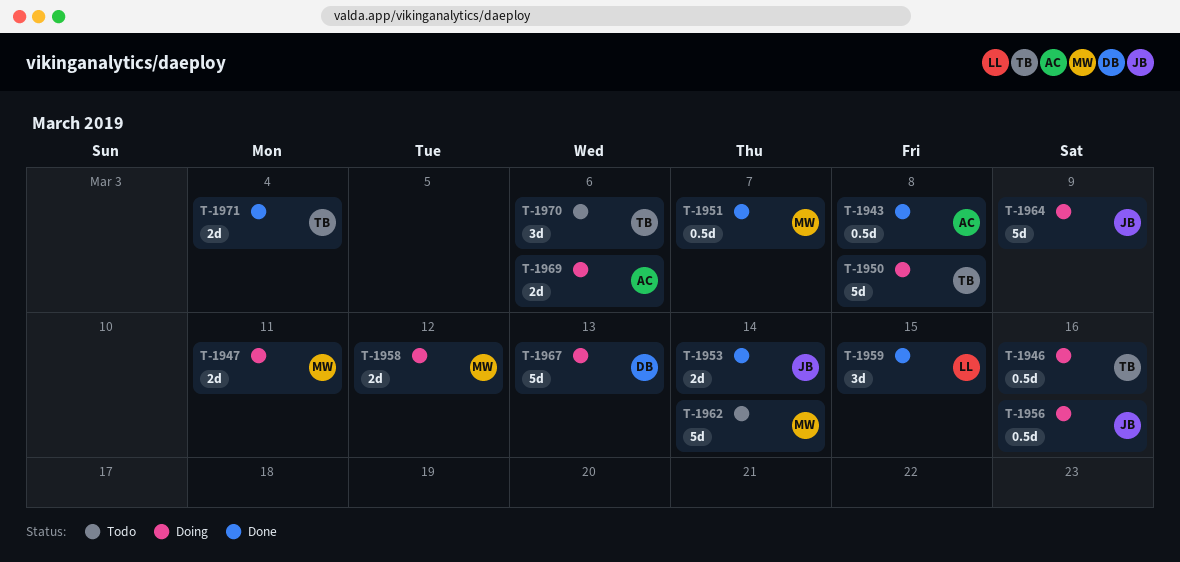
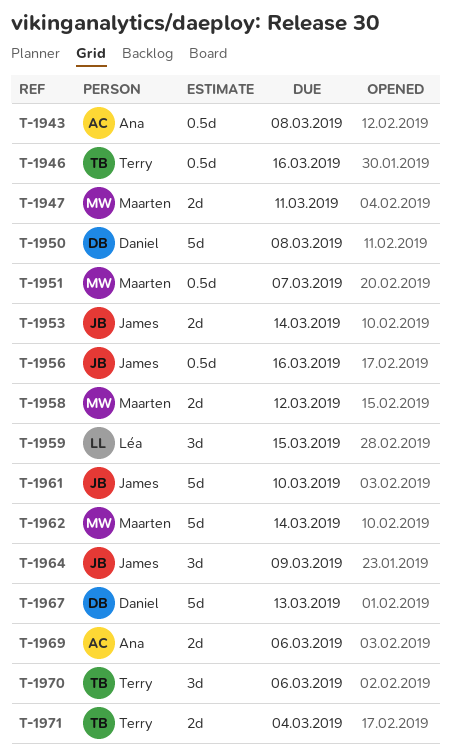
T-1950, owner: Terry -> Daniel
T-1961: none -> present
T-1964, estimate: 5d -> 3d

